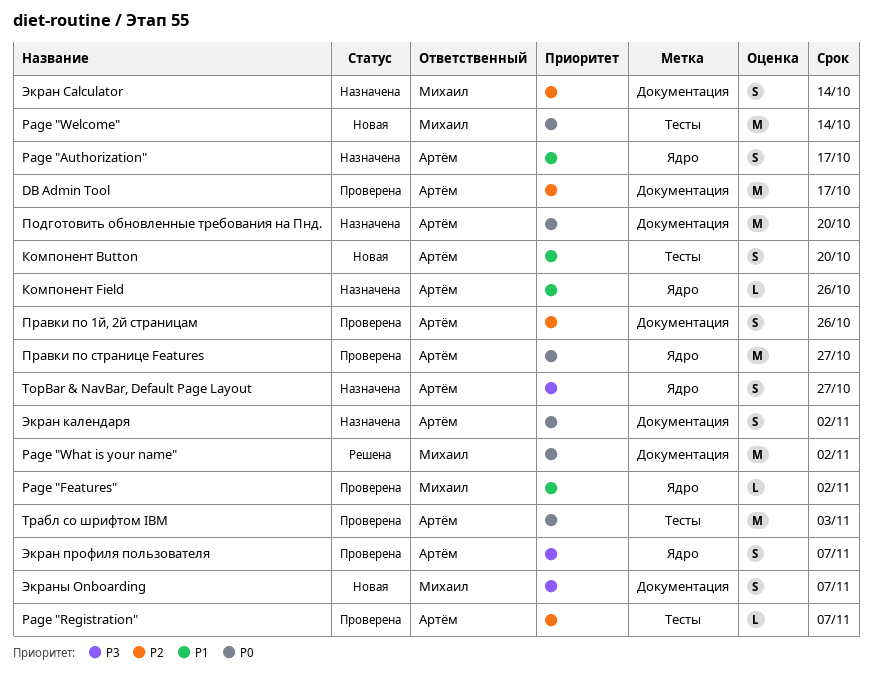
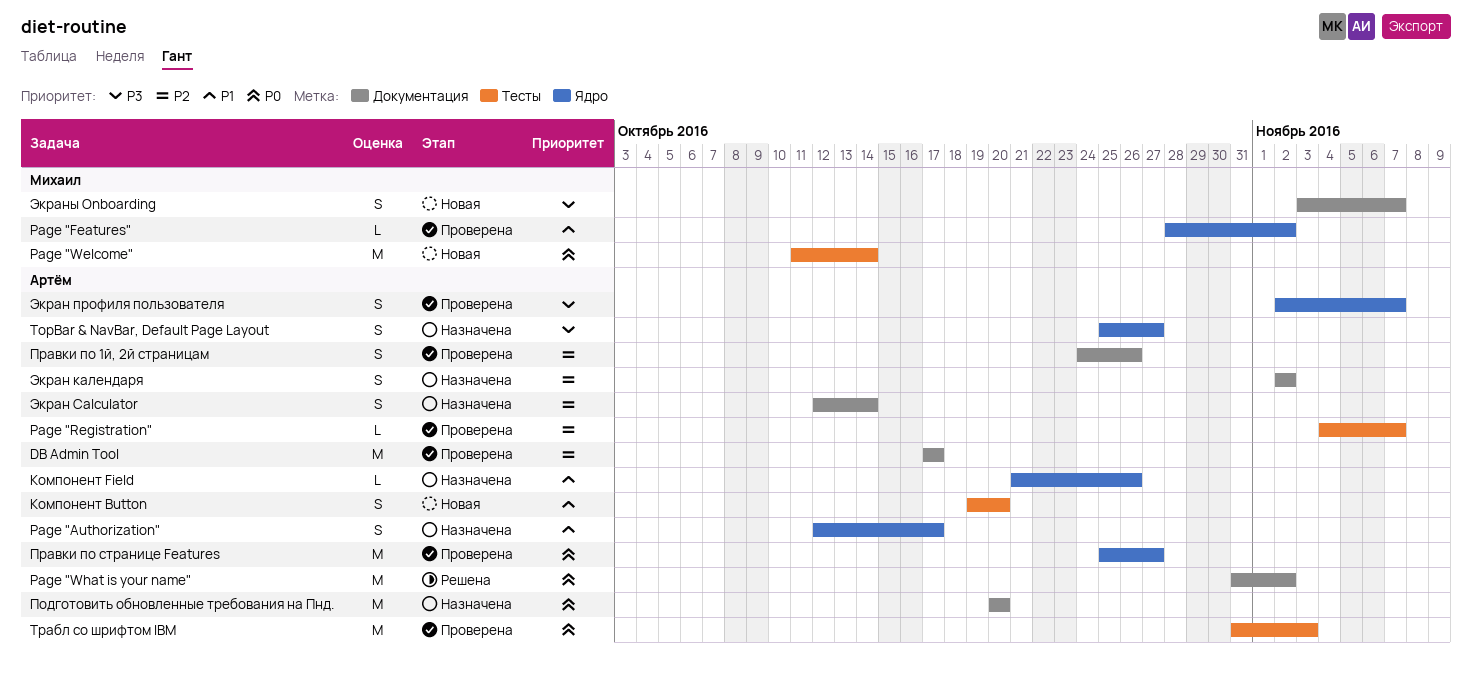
Page "What is your name", owner: Михаил -> Артём
Экран Calculator, owner: Михаил -> Артём
Экран календаря, priority: P0 -> P2

